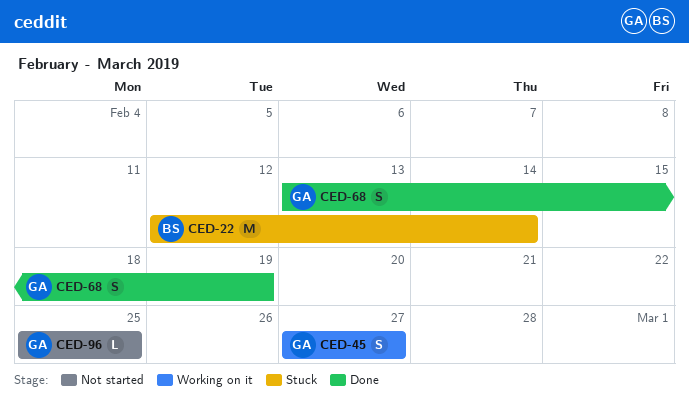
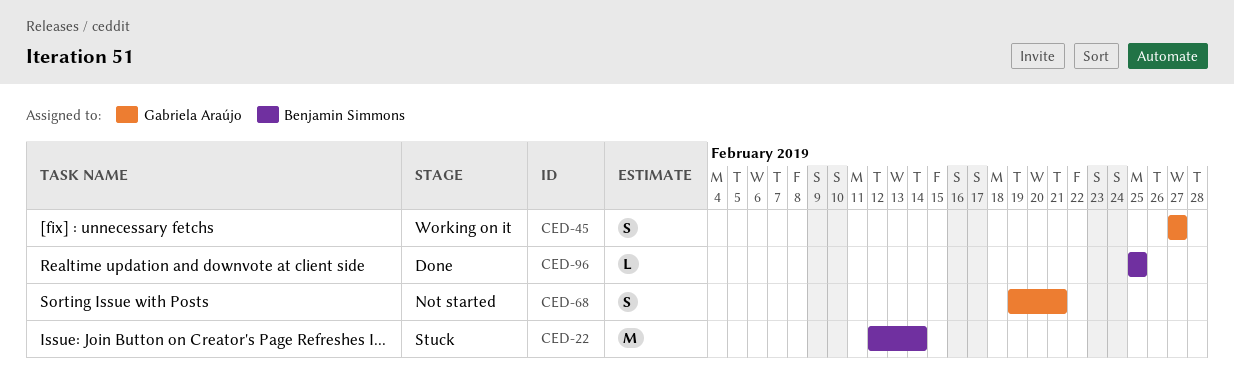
CED-68, status: Done -> Not started
CED-68, start: Feb 13 -> Feb 19
CED-68, due: Feb 19 -> Feb 21
CED-96, status: Not started -> Done
CED-96, owner: Gabriela Araújo -> Benjamin Simmons

